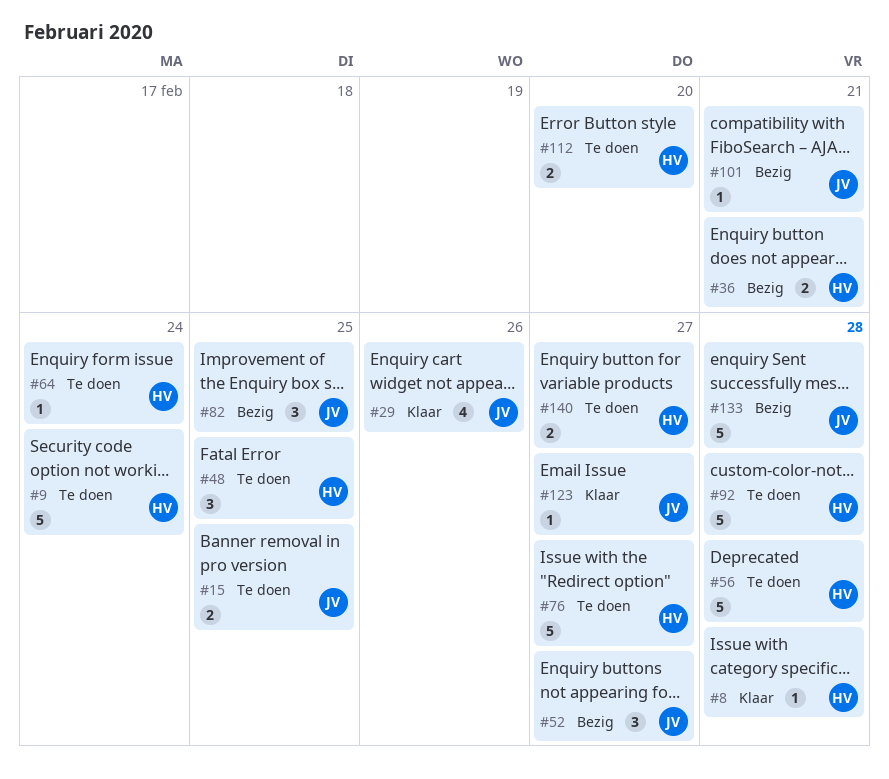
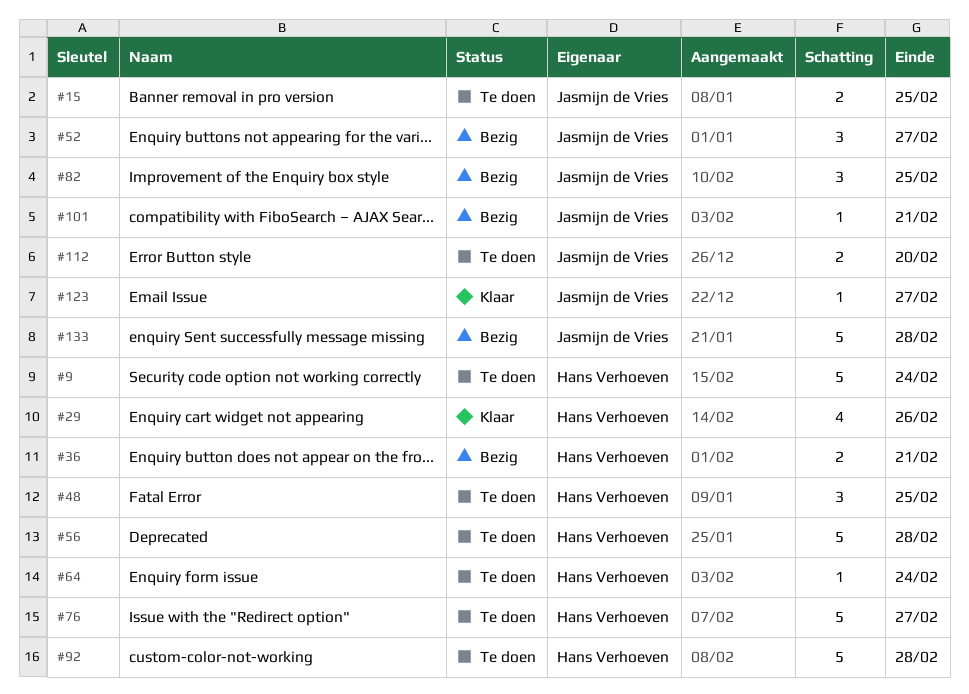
#8: present -> none
#29, owner: Jasmijn de Vries -> Hans Verhoeven
#112, owner: Hans Verhoeven -> Jasmijn de Vries
#140: present -> none

